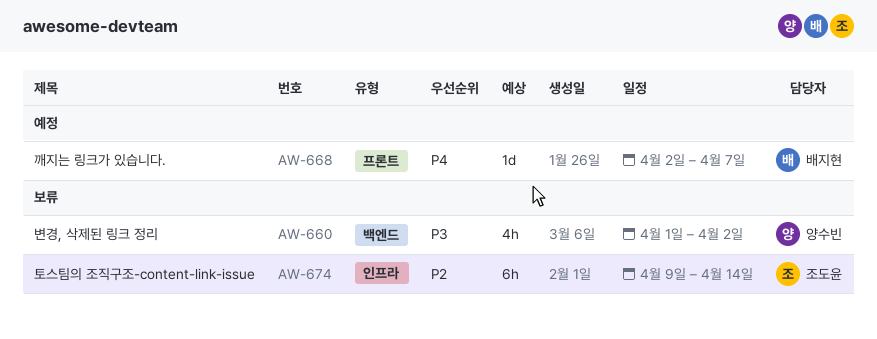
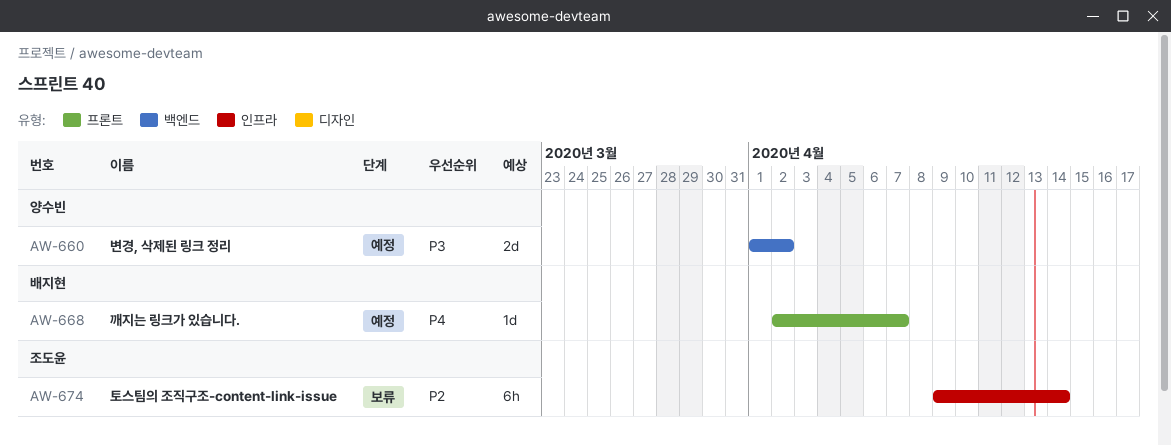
AW-660, status: 보류 -> 예정
AW-660, estimate: 4h -> 2d

